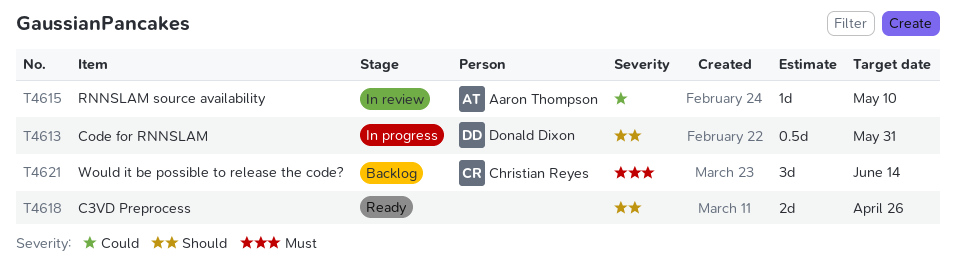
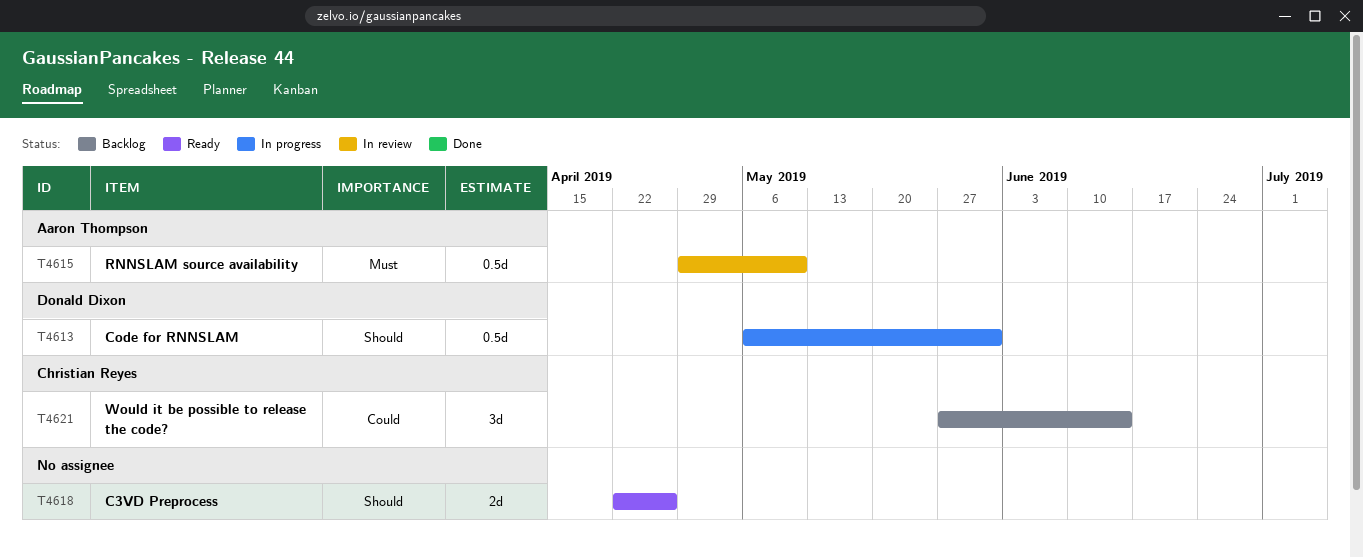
T4615, priority: Could -> Must
T4615, estimate: 1d -> 0.5d
T4621, priority: Must -> Could

